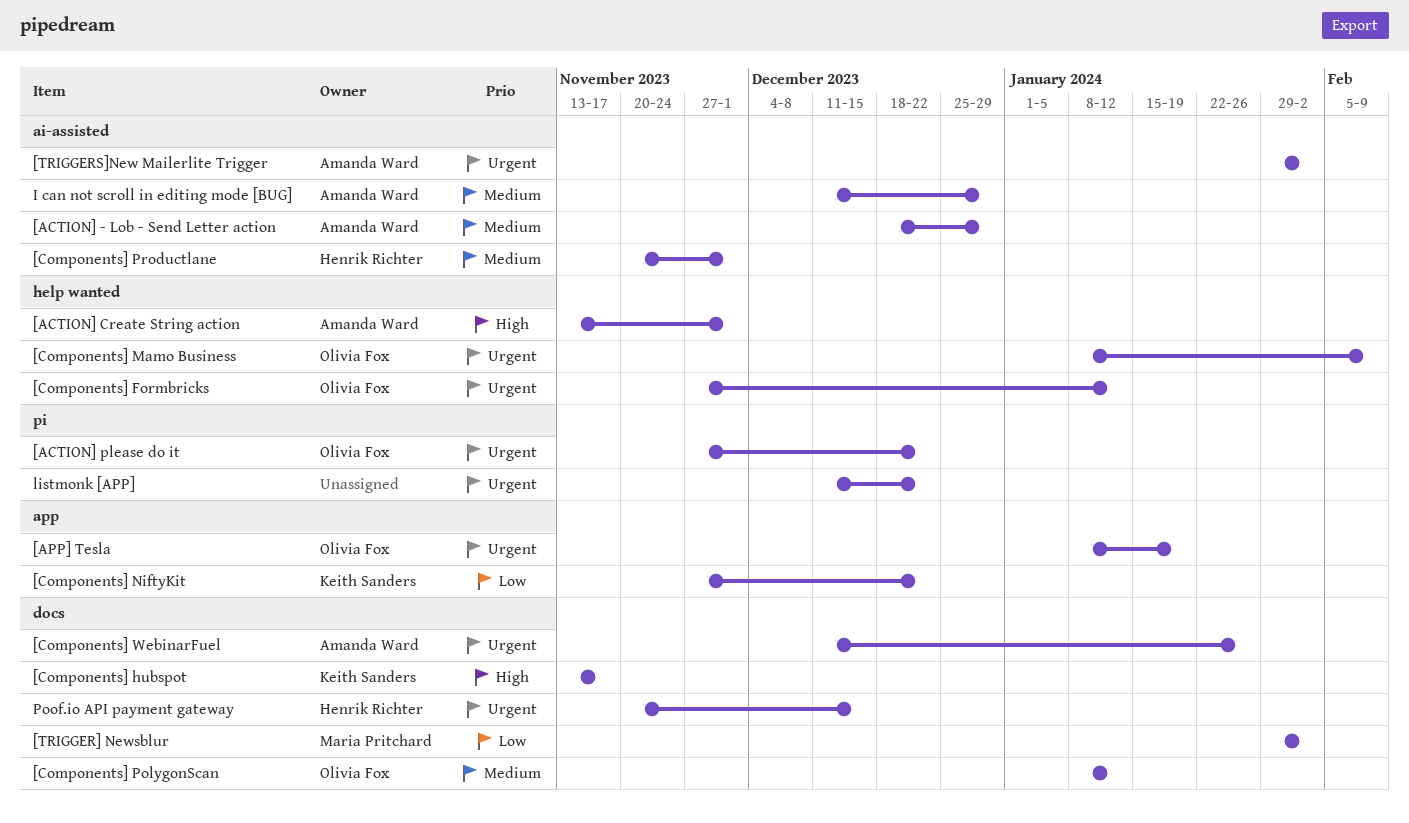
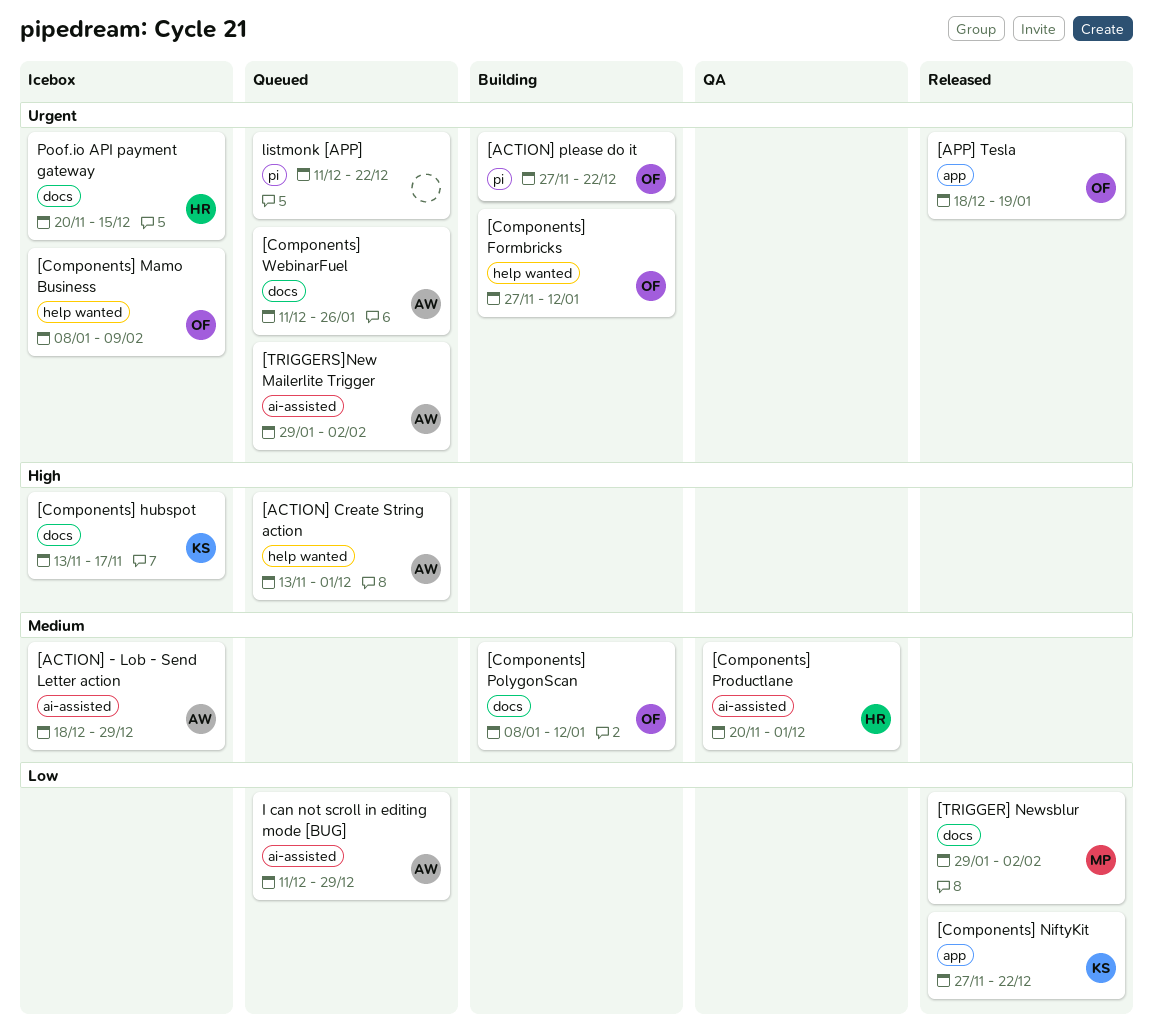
[APP] Tesla, start: Jan 8 -> Dec 18
I can not scroll in editing mode [BUG], priority: Medium -> Low

